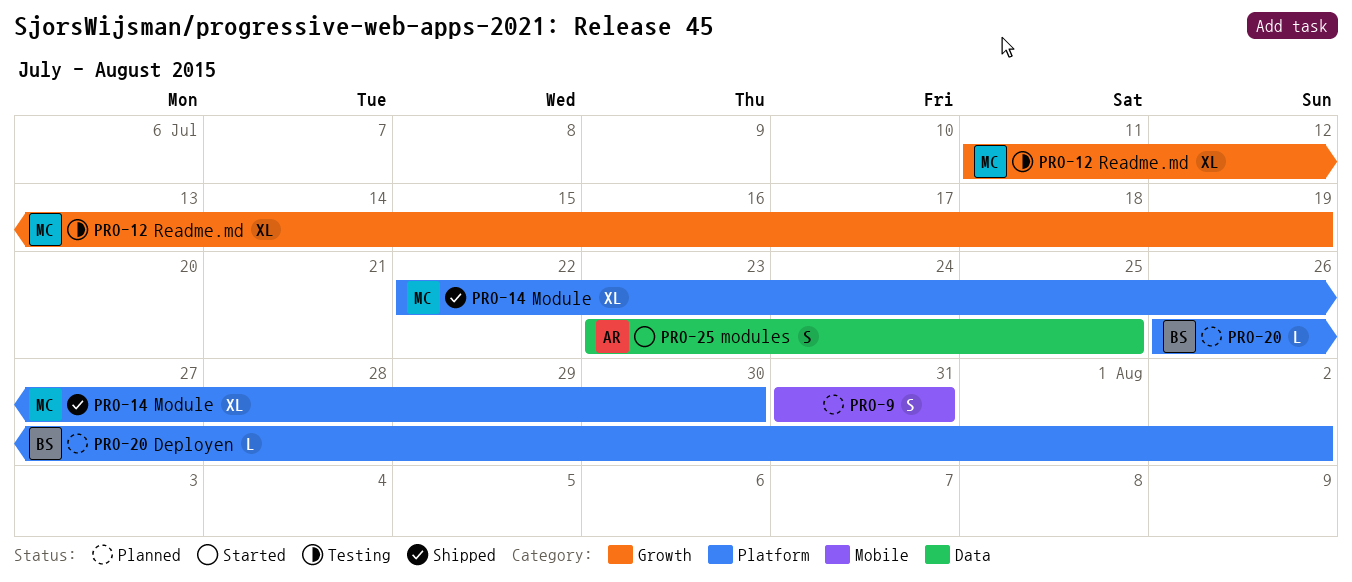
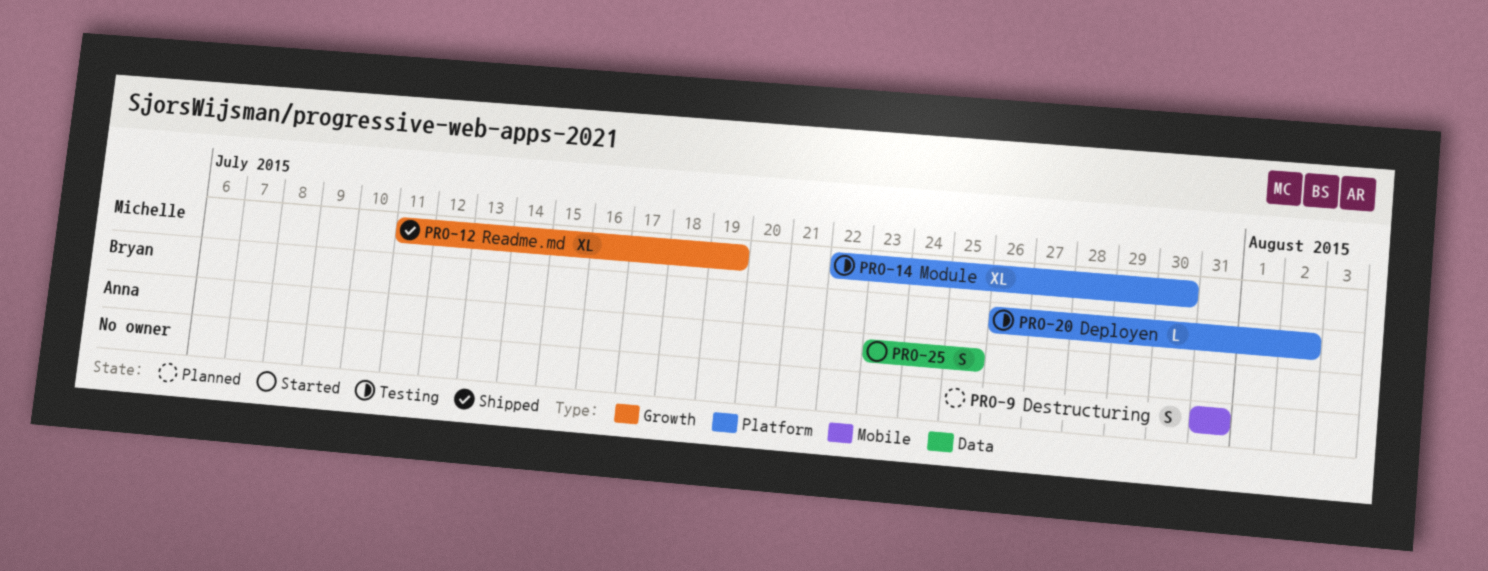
PRO-12, status: Testing -> Shipped
PRO-14, status: Shipped -> Testing
PRO-20, status: Planned -> Testing

